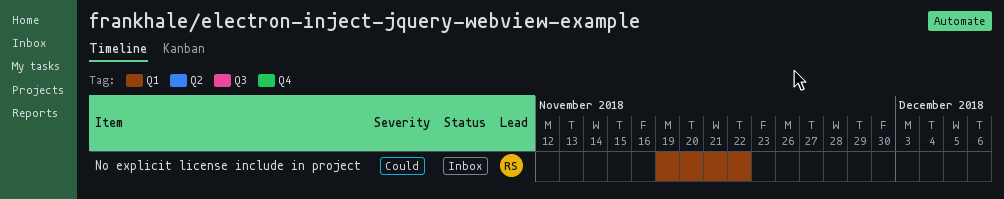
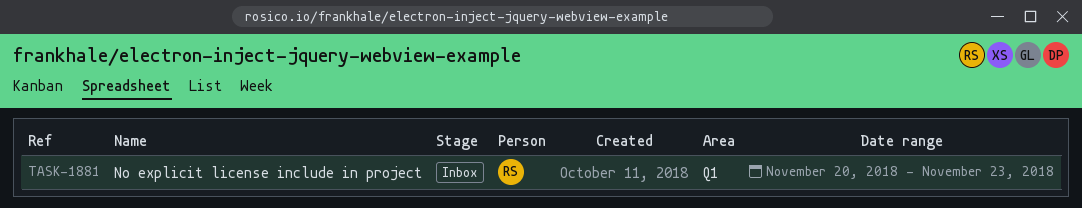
No explicit license include in project, start: Nov 19 -> Nov 20
No explicit license include in project, due: Nov 22 -> Nov 23

